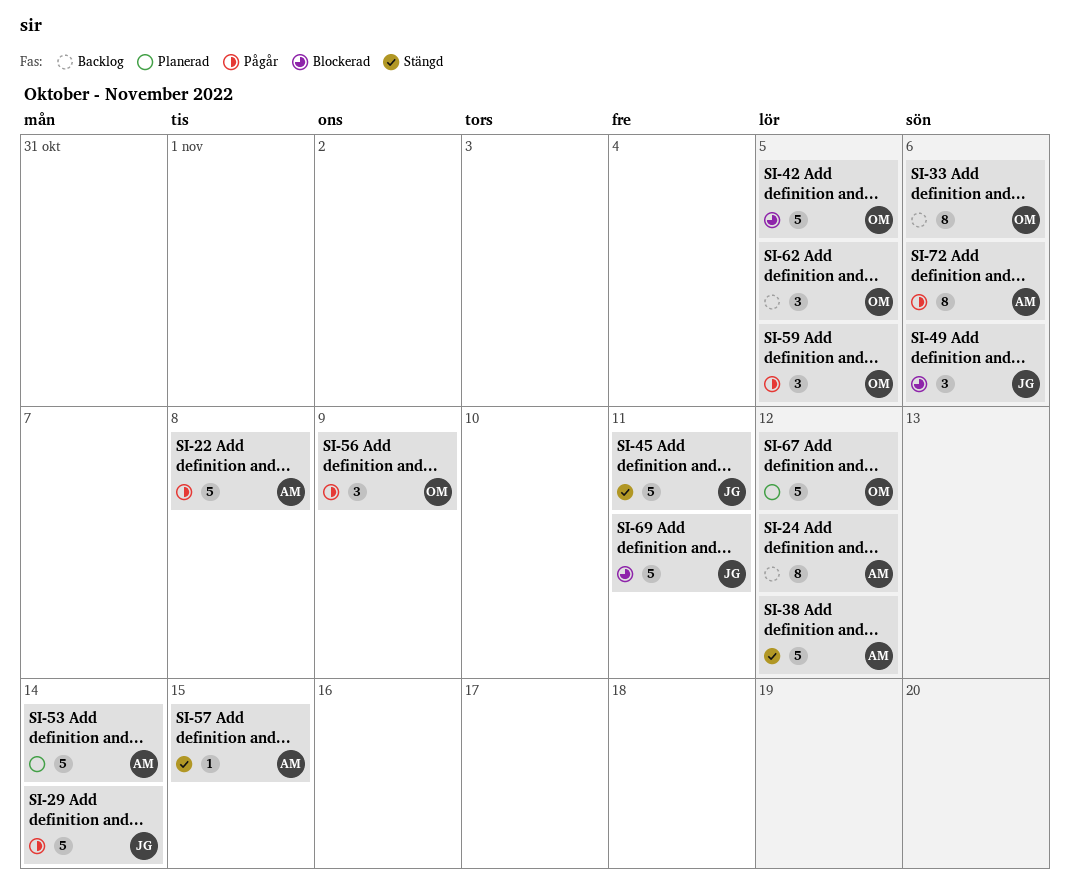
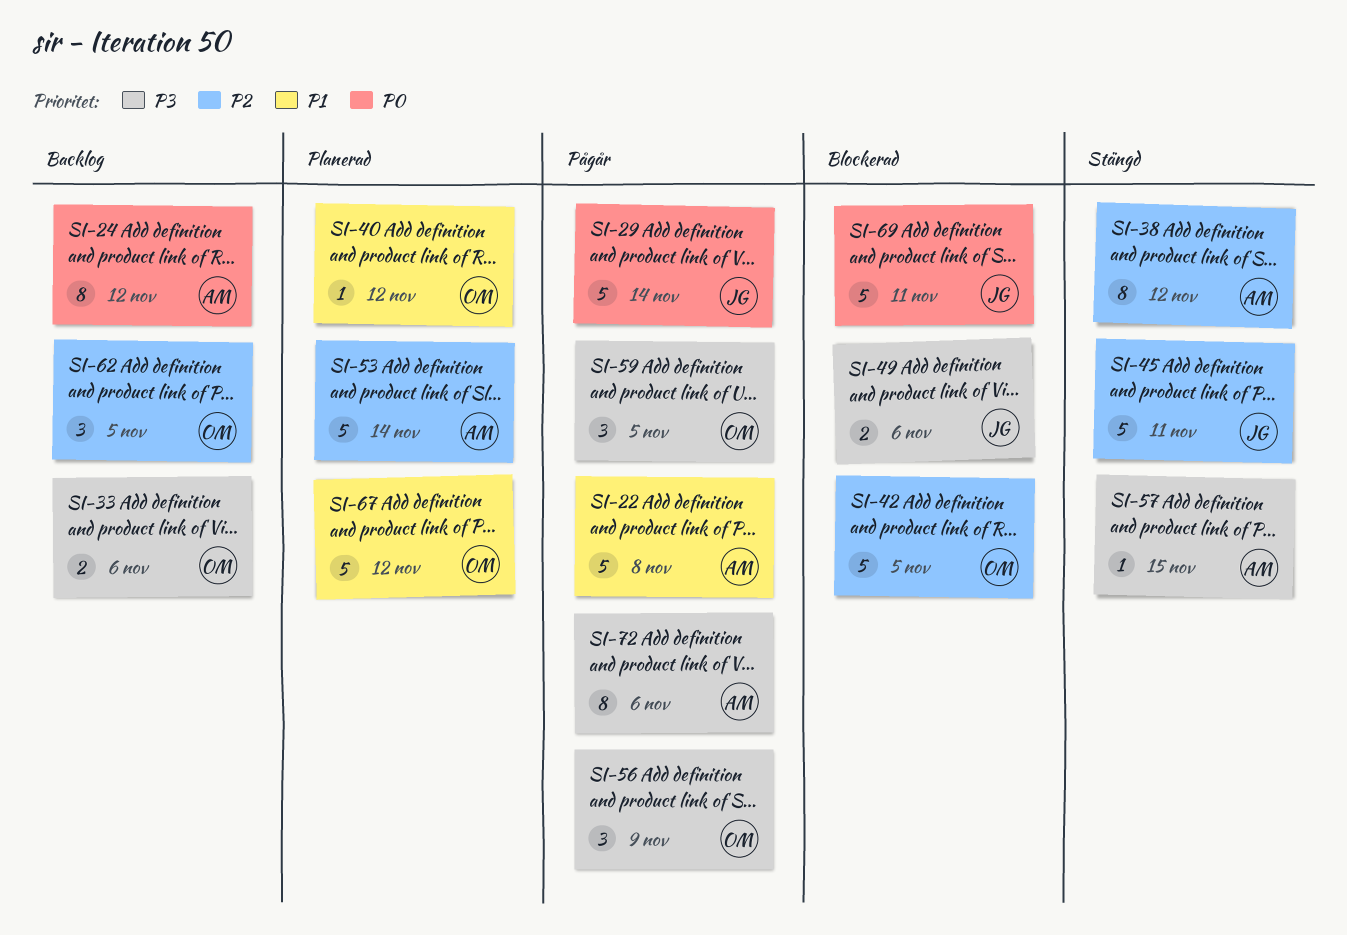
SI-33, estimate: 8 -> 2
SI-38, estimate: 5 -> 8
SI-40: none -> present
SI-49, estimate: 3 -> 2

